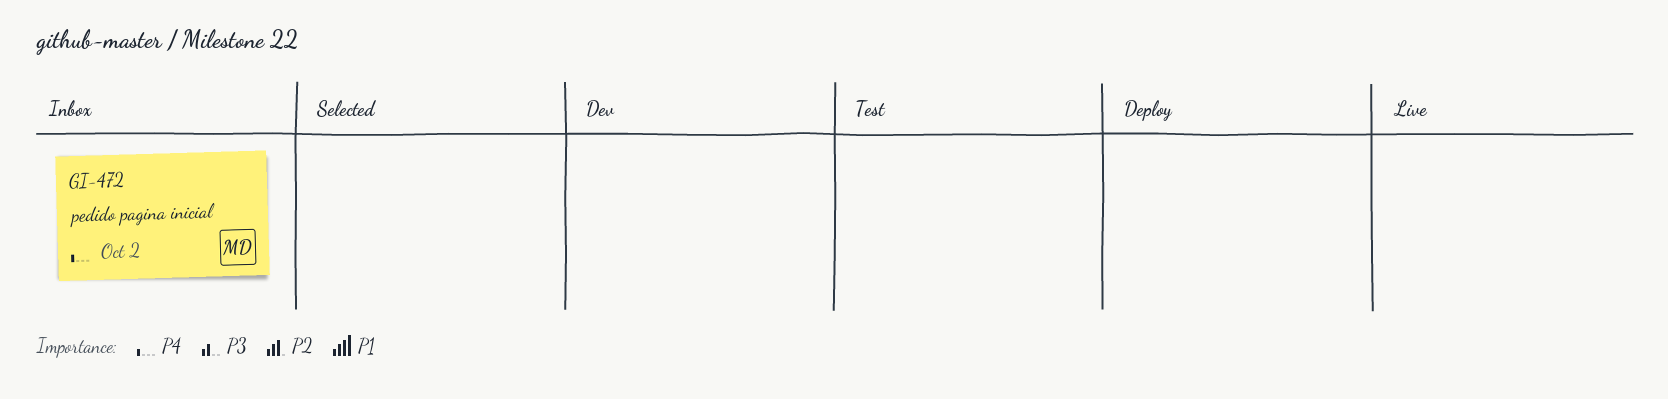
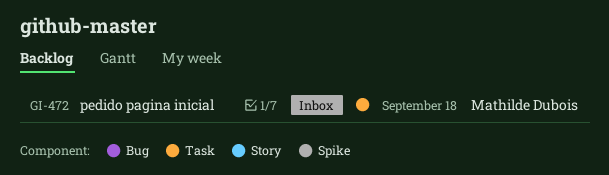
GI-472, due: Oct 2 -> Sep 18

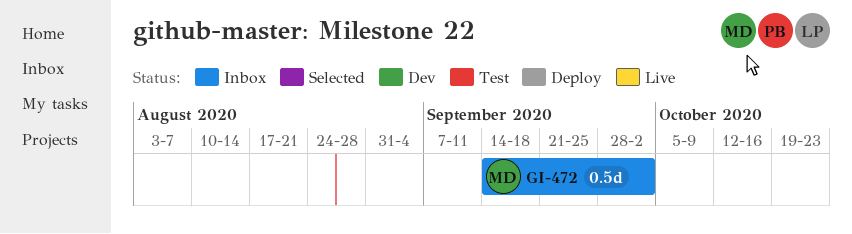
GI-472, due: Sep 18 -> Oct 2

